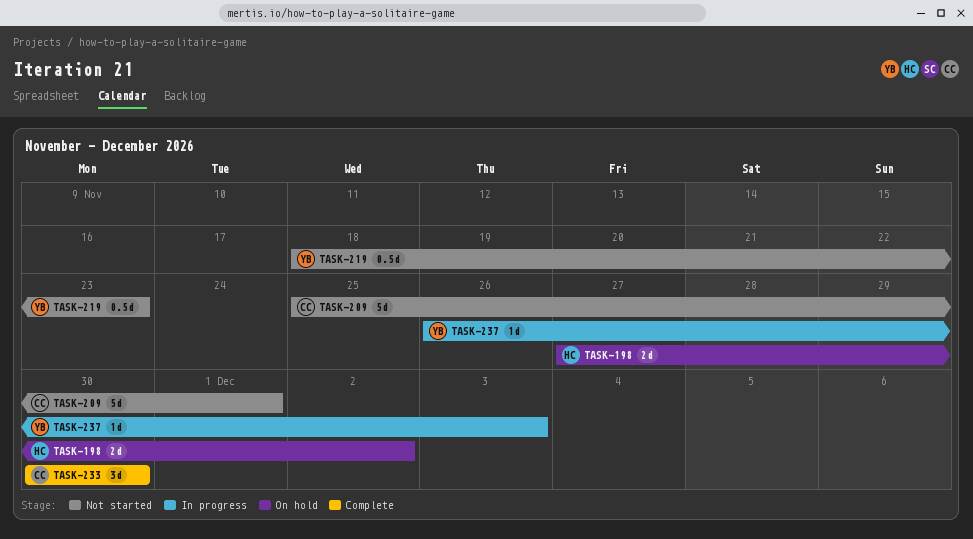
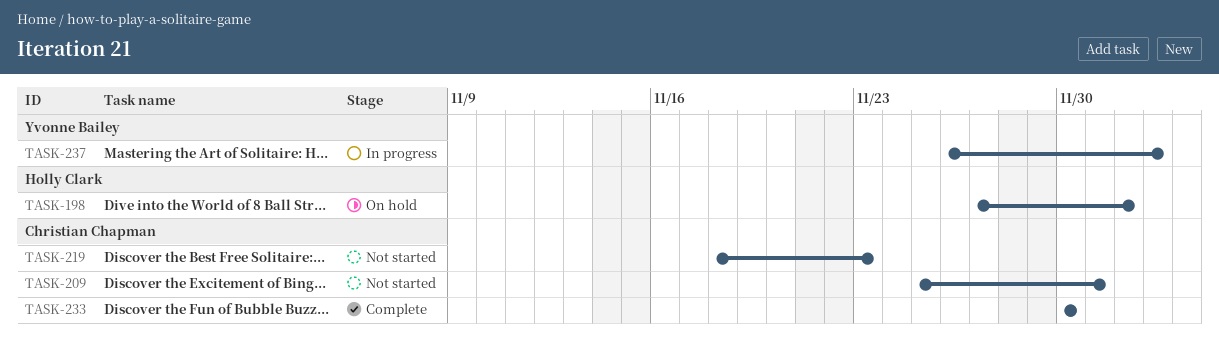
TASK-219, owner: Yvonne Bailey -> Christian Chapman

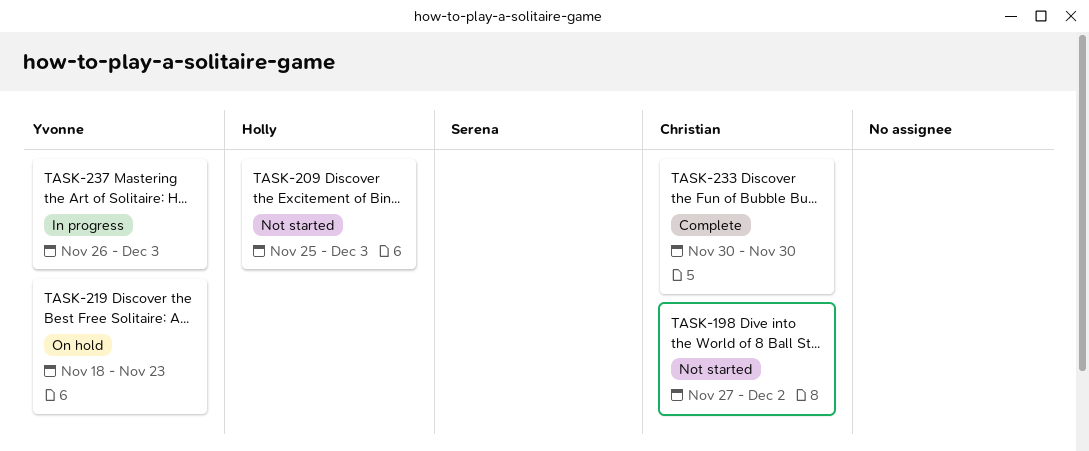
TASK-198, status: On hold -> Not started
TASK-198, owner: Holly Clark -> Christian Chapman
TASK-209, owner: Christian Chapman -> Holly Clark
TASK-209, due: Dec 1 -> Dec 3
TASK-219, status: Not started -> On hold
TASK-219, owner: Christian Chapman -> Yvonne Bailey

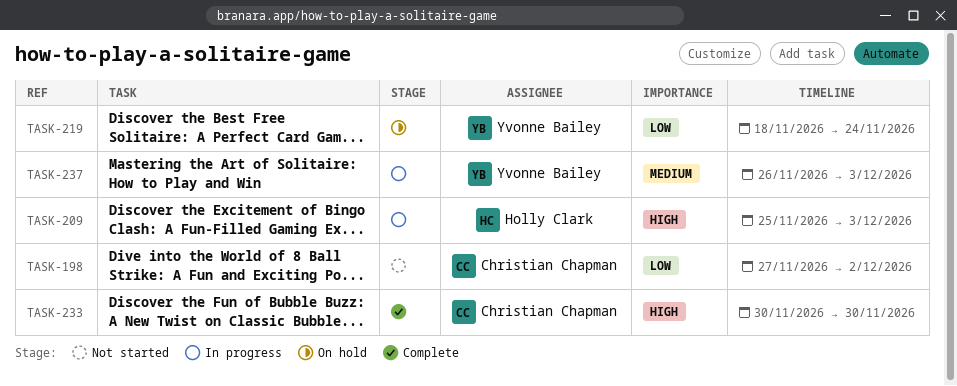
TASK-209, status: Not started -> In progress
TASK-219, due: Nov 23 -> Nov 24

